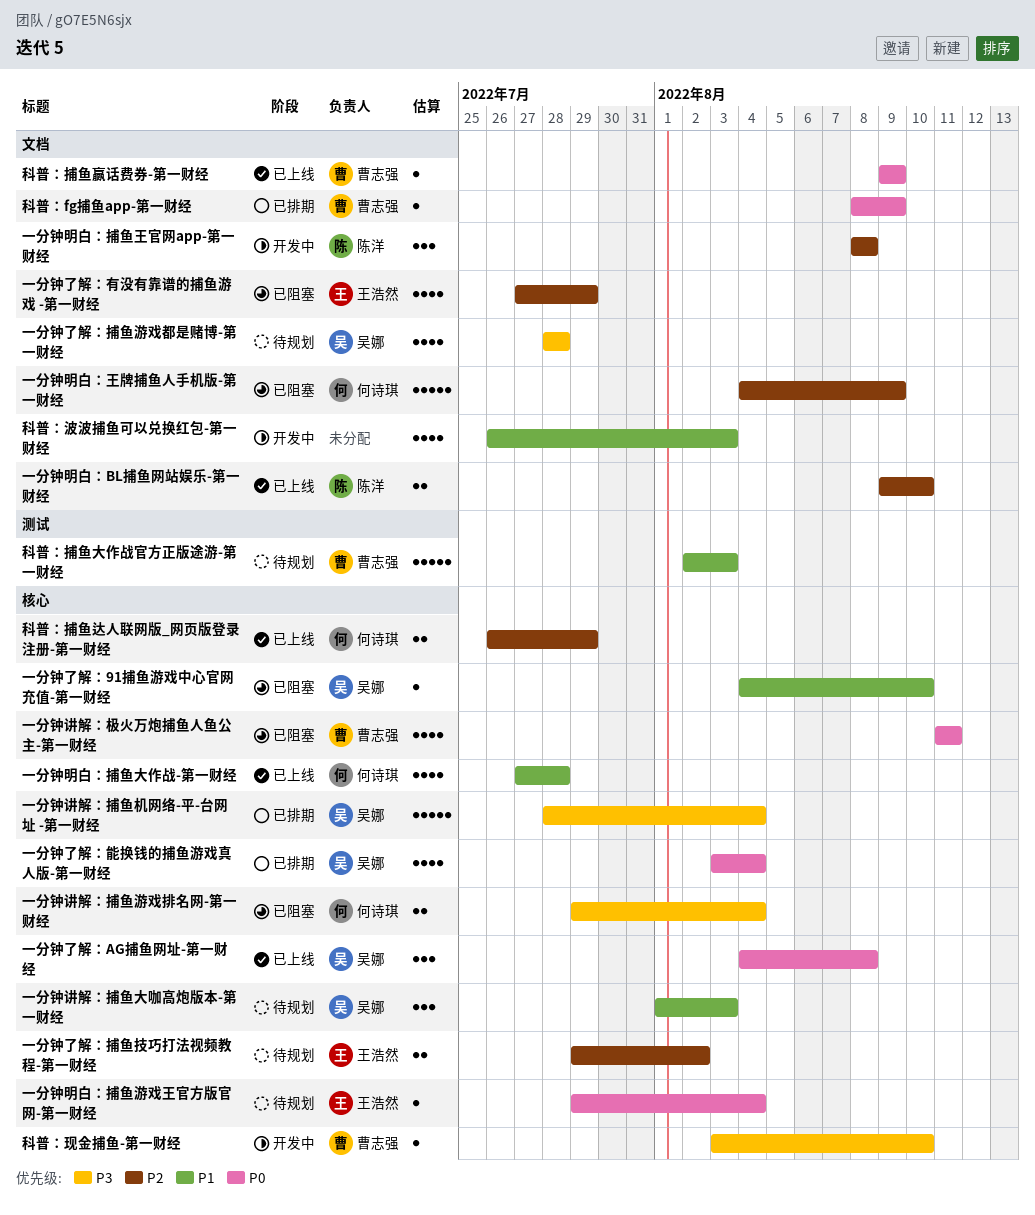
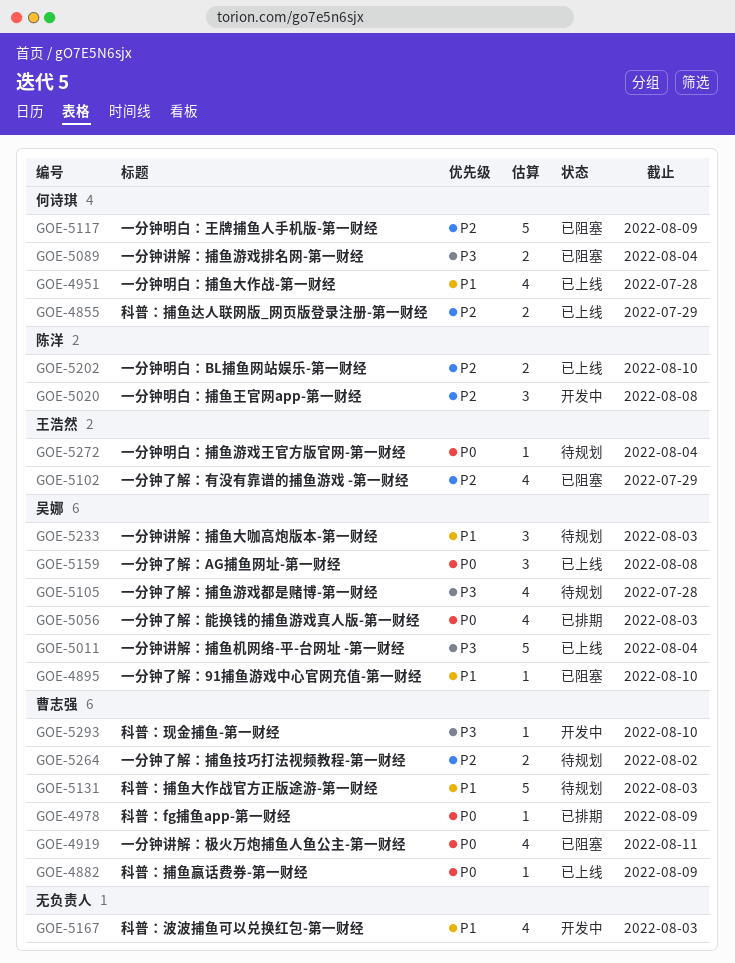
一分钟了解：捕鱼技巧打法视频教程-第一财经, owner: 王浩然 -> 曹志强
一分钟了解：能换钱的捕鱼游戏真人版-第一财经, due: Aug 4 -> Aug 3
一分钟讲解：捕鱼机网络-平-台网址 -第一财经, status: 已排期 -> 已上线

